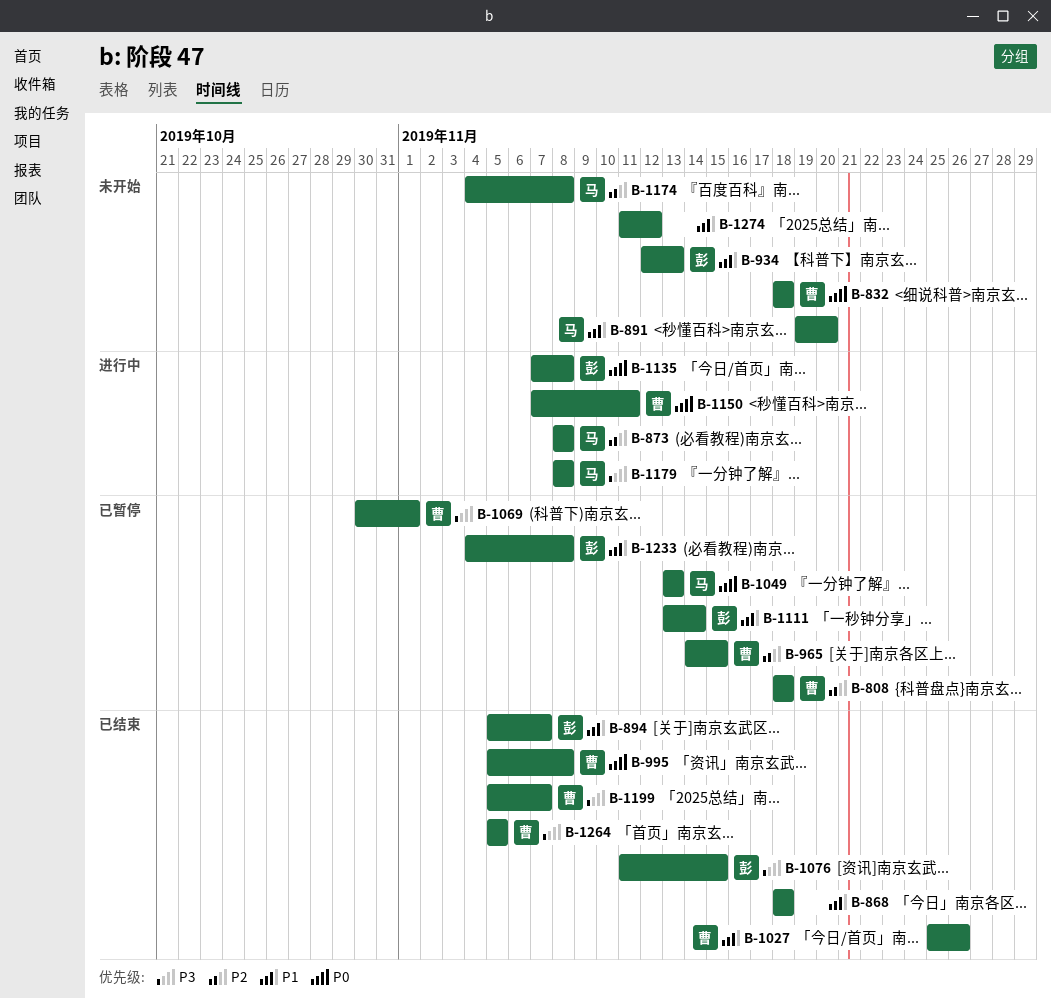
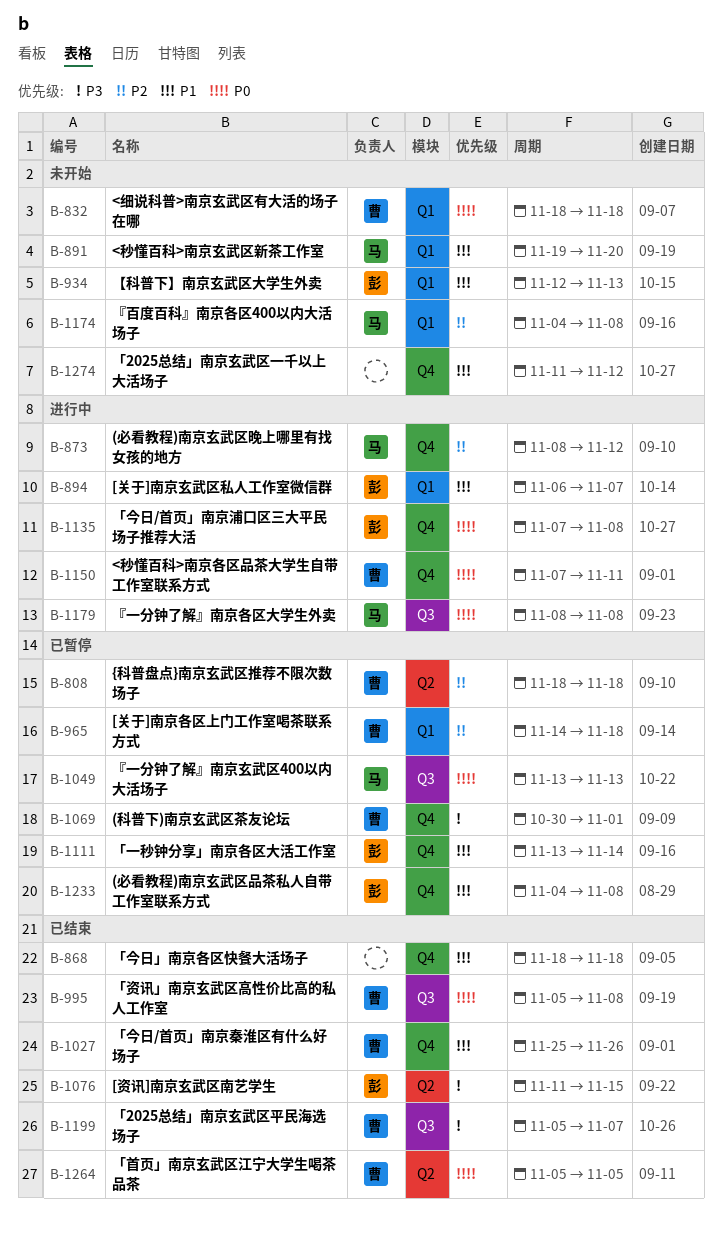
B-873, due: Nov 8 -> Nov 12
B-894, status: 已结束 -> 进行中
B-894, start: Nov 5 -> Nov 6
B-965, due: Nov 15 -> Nov 18
B-1179, priority: P3 -> P0
B-1264, priority: P3 -> P0

